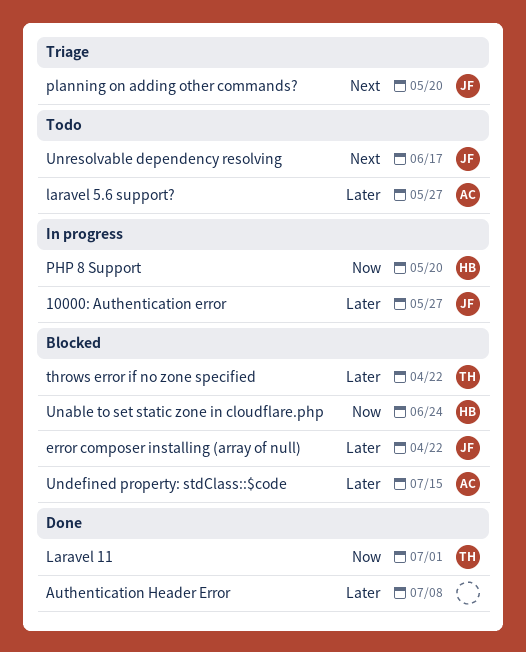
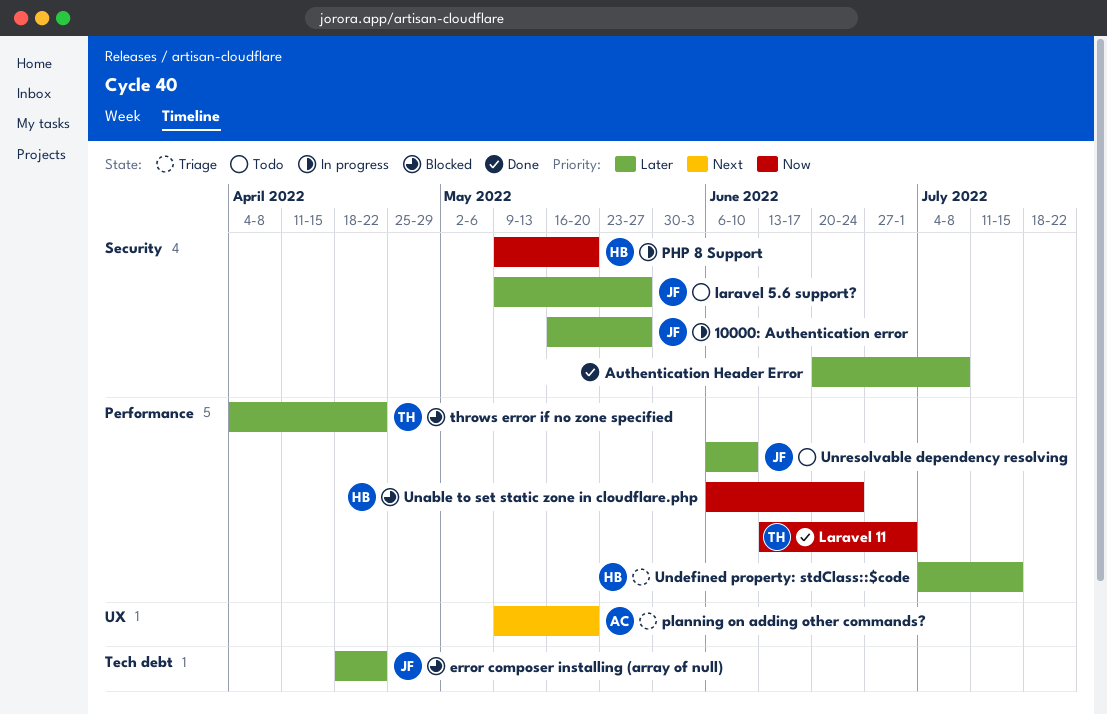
laravel 5.6 support?, owner: AC -> JF
planning on adding other commands?, owner: JF -> AC
Undefined property: stdClass::$code, status: Blocked -> Triage
Undefined property: stdClass::$code, owner: AC -> HB
Unresolvable dependency resolving, priority: Next -> Later
Unresolvable dependency resolving, due: Jun 17 -> Jun 10

